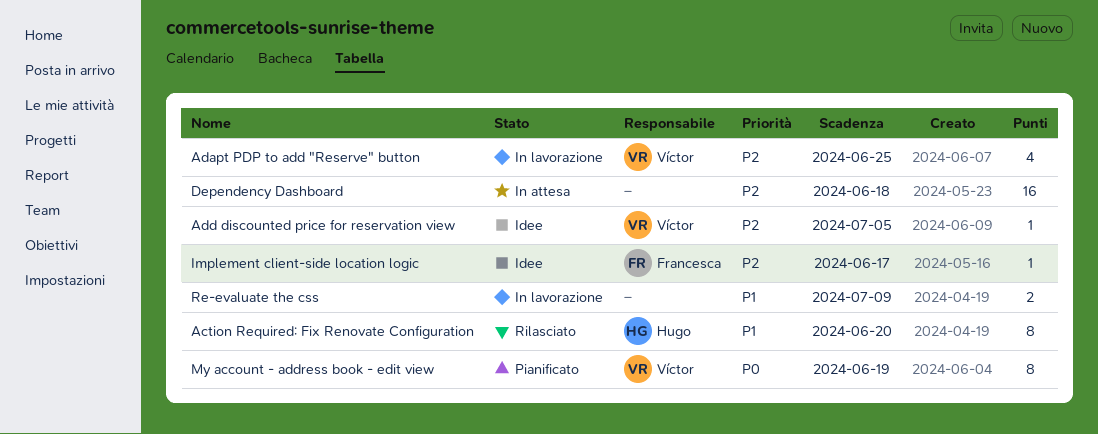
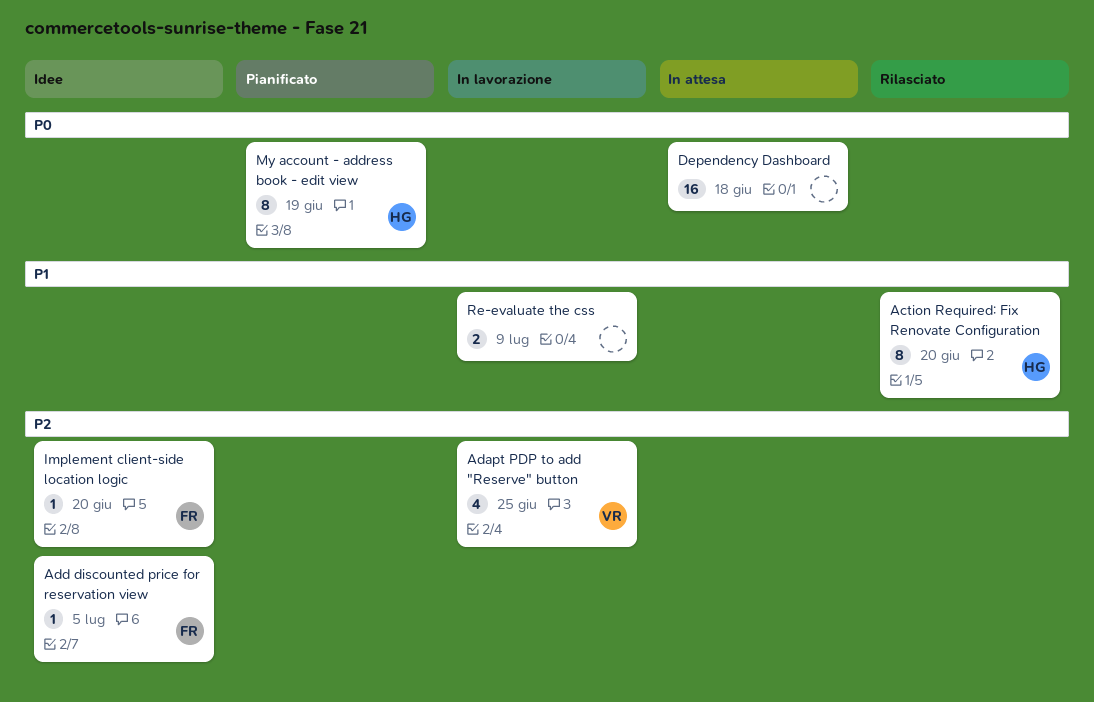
Add discounted price for reservation view, owner: Víctor -> Francesca
Dependency Dashboard, priority: P2 -> P0
Implement client-side location logic, due: Jun 17 -> Jun 20
My account - address book - edit view, owner: Víctor -> Hugo

